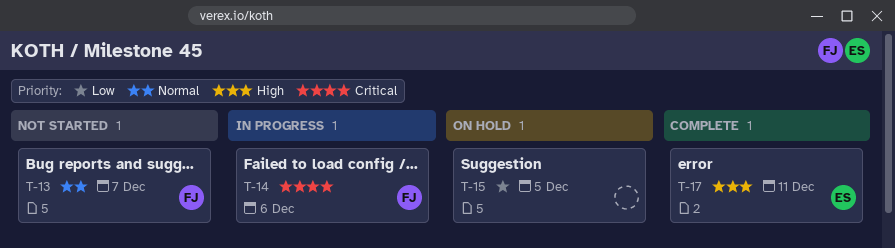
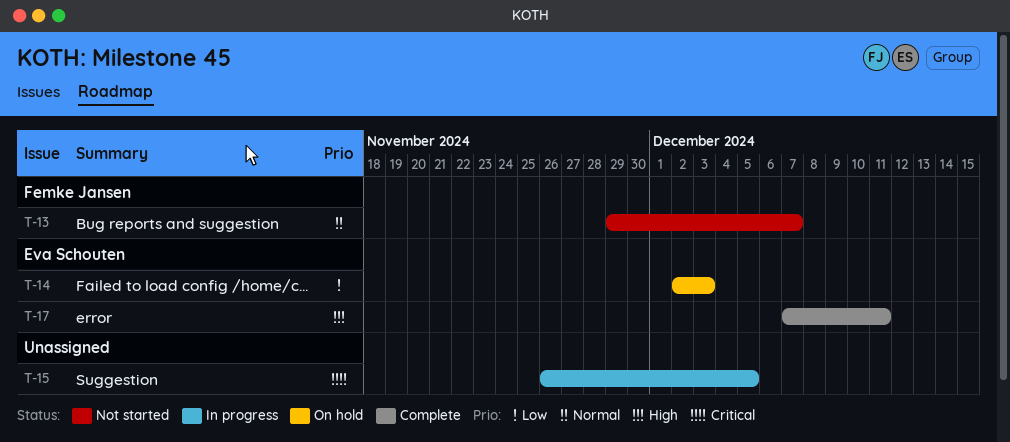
T-14, status: In progress -> On hold
T-14, owner: Femke Jansen -> Eva Schouten
T-14, priority: Critical -> Low
T-14, due: Dec 6 -> Dec 3
T-15, status: On hold -> In progress
T-15, priority: Low -> Critical

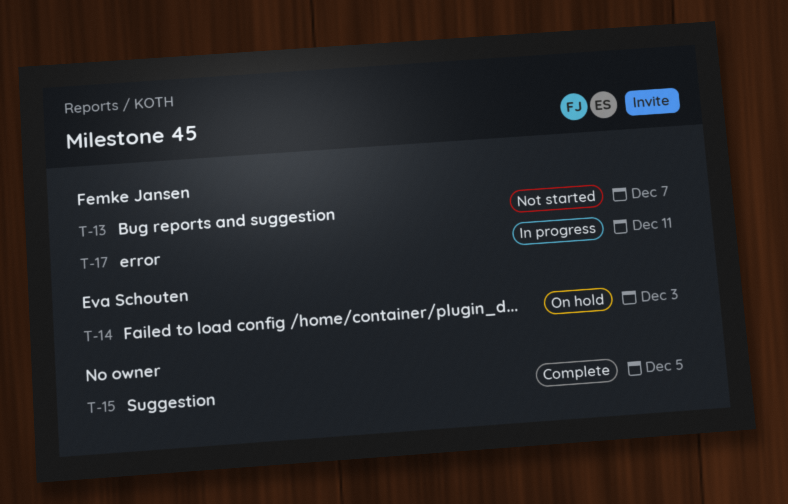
T-15, status: In progress -> Complete
T-17, status: Complete -> In progress
T-17, owner: Eva Schouten -> Femke Jansen

